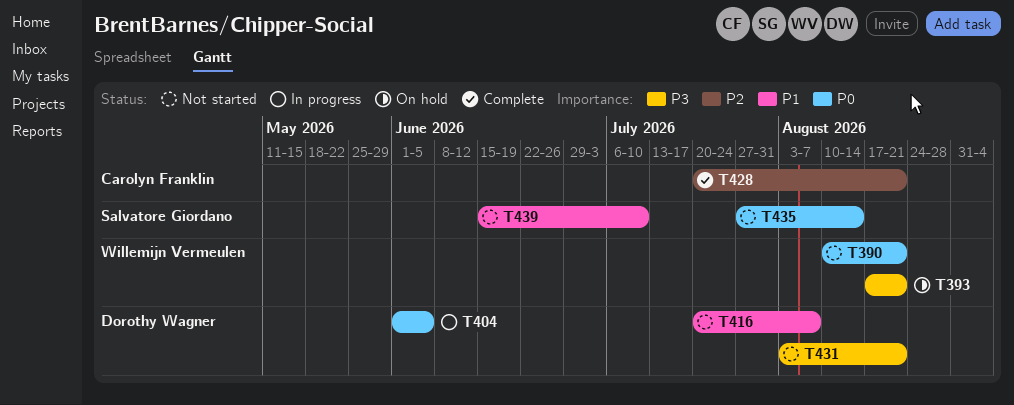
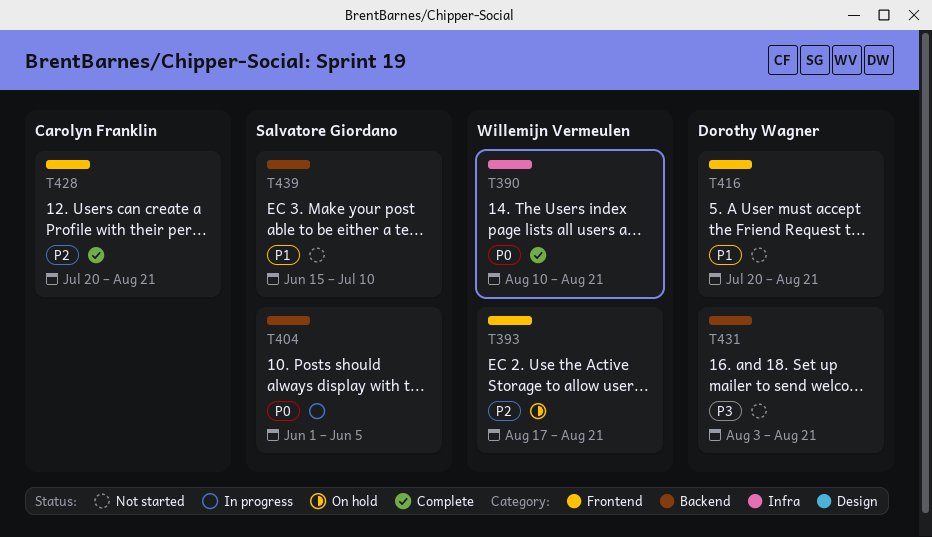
T390, status: Not started -> Complete
T393, priority: P3 -> P2
T404, owner: Dorothy Wagner -> Salvatore Giordano
T416, due: Aug 7 -> Aug 21
T435: present -> none

